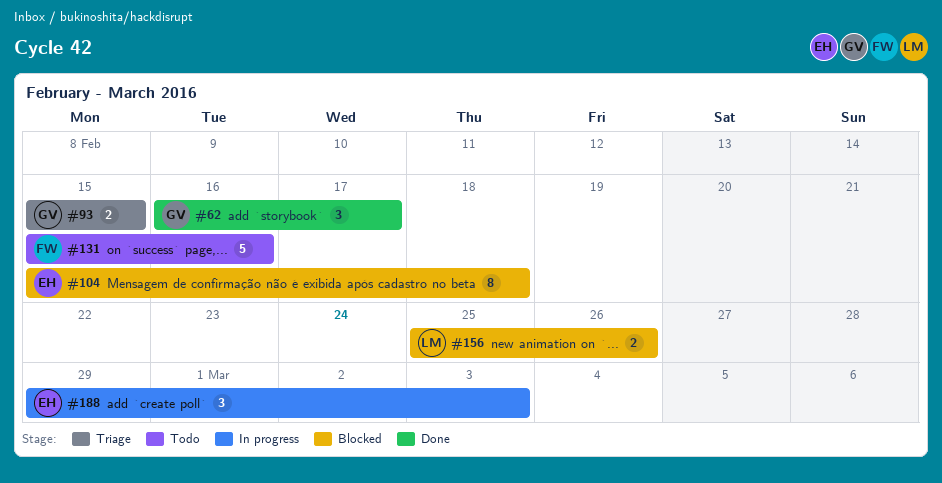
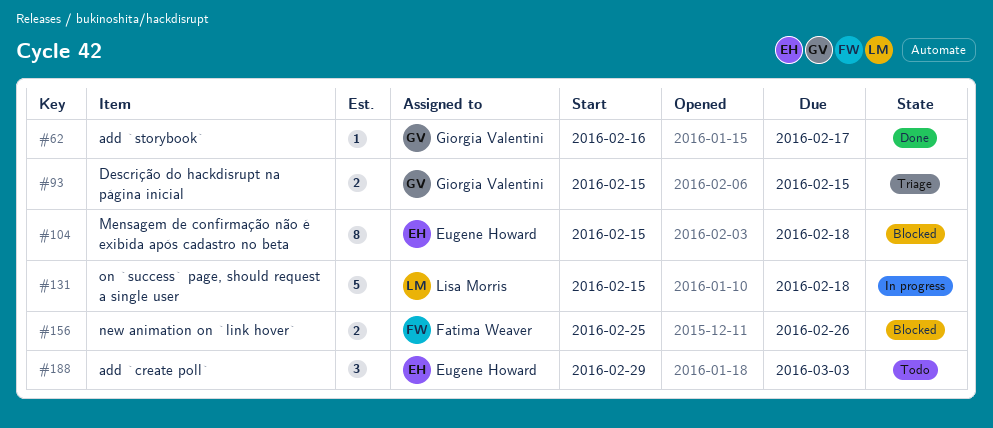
#62, estimate: 3 -> 1
#131, status: Todo -> In progress
#131, owner: Fatima Weaver -> Lisa Morris
#131, due: Feb 16 -> Feb 18
#156, owner: Lisa Morris -> Fatima Weaver
#188, status: In progress -> Todo

